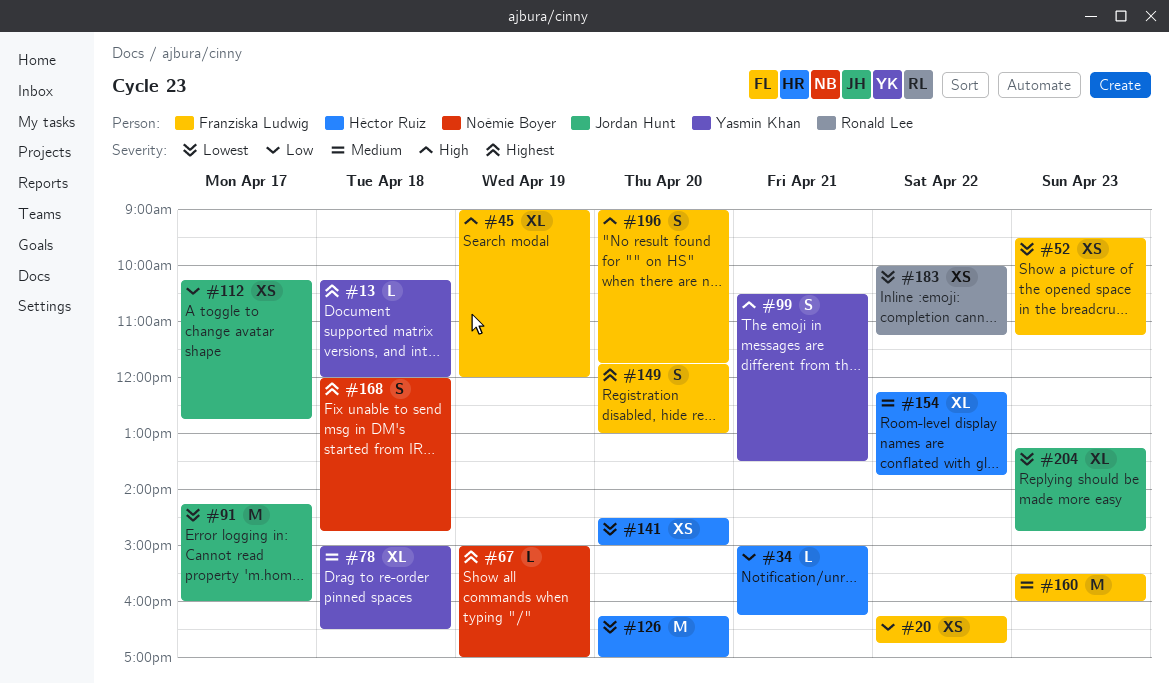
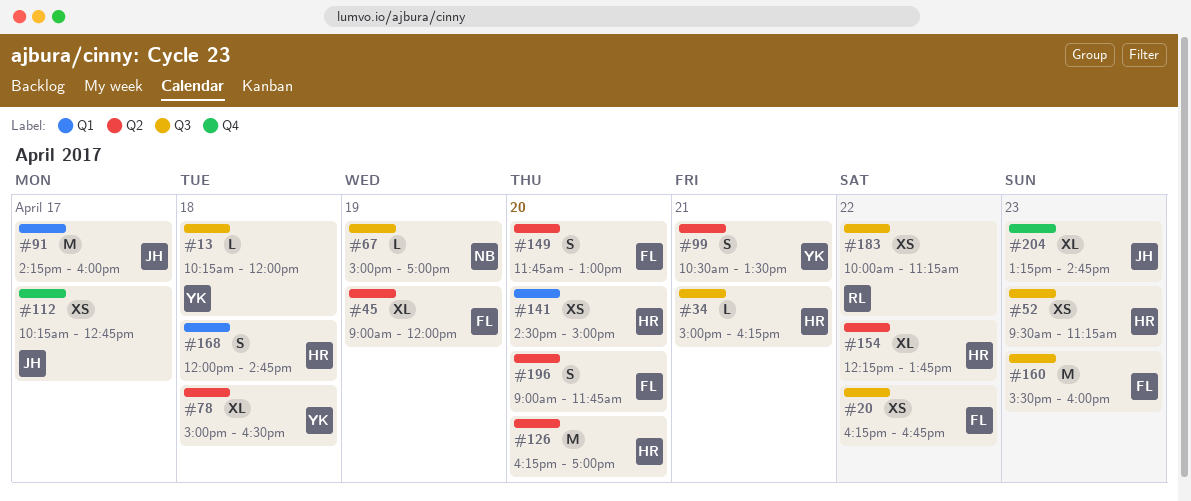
#52, owner: Franziska Ludwig -> Héctor Ruiz
#168, owner: Noémie Boyer -> Héctor Ruiz

